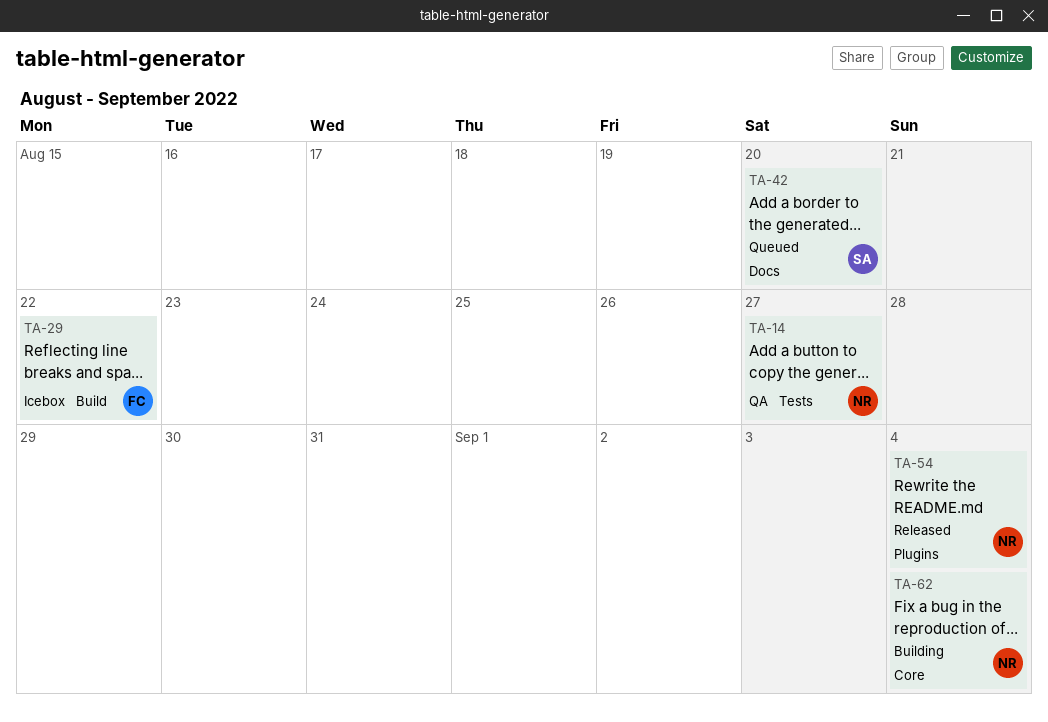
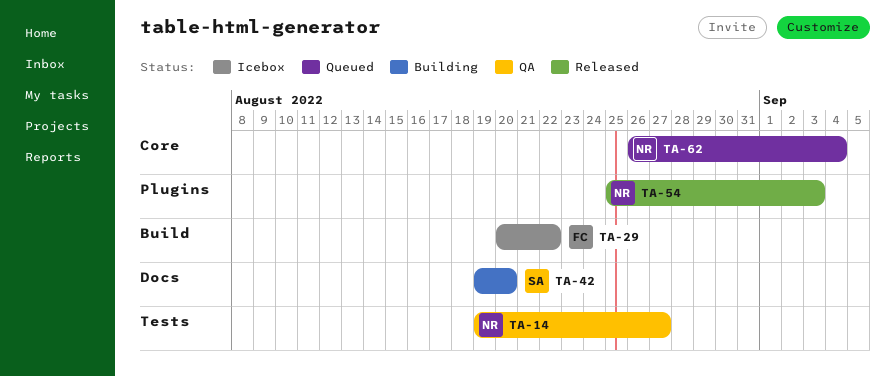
TA-42, status: Queued -> Building
TA-54, due: Sep 4 -> Sep 3
TA-62, status: Building -> Queued

